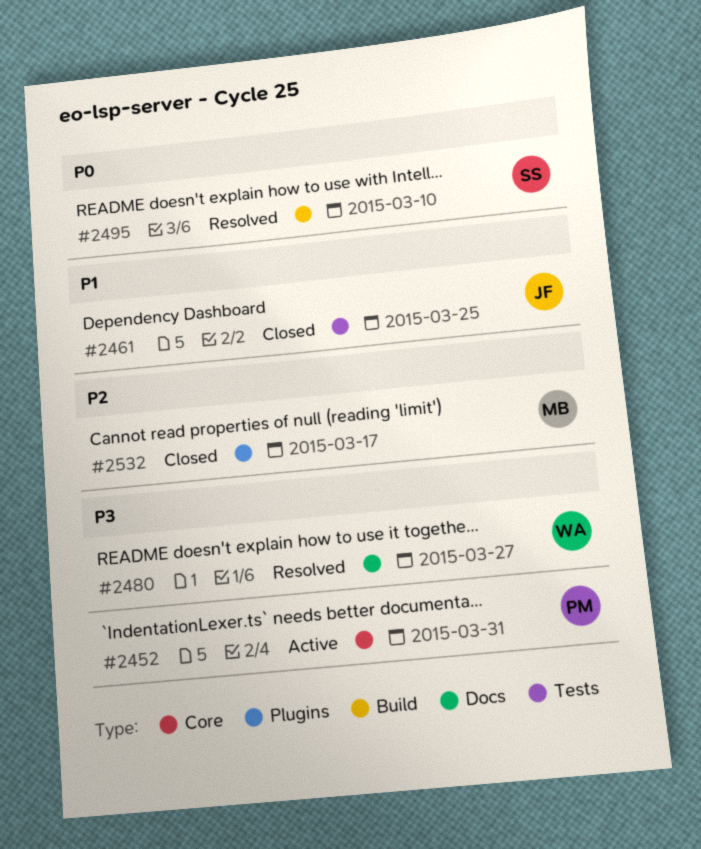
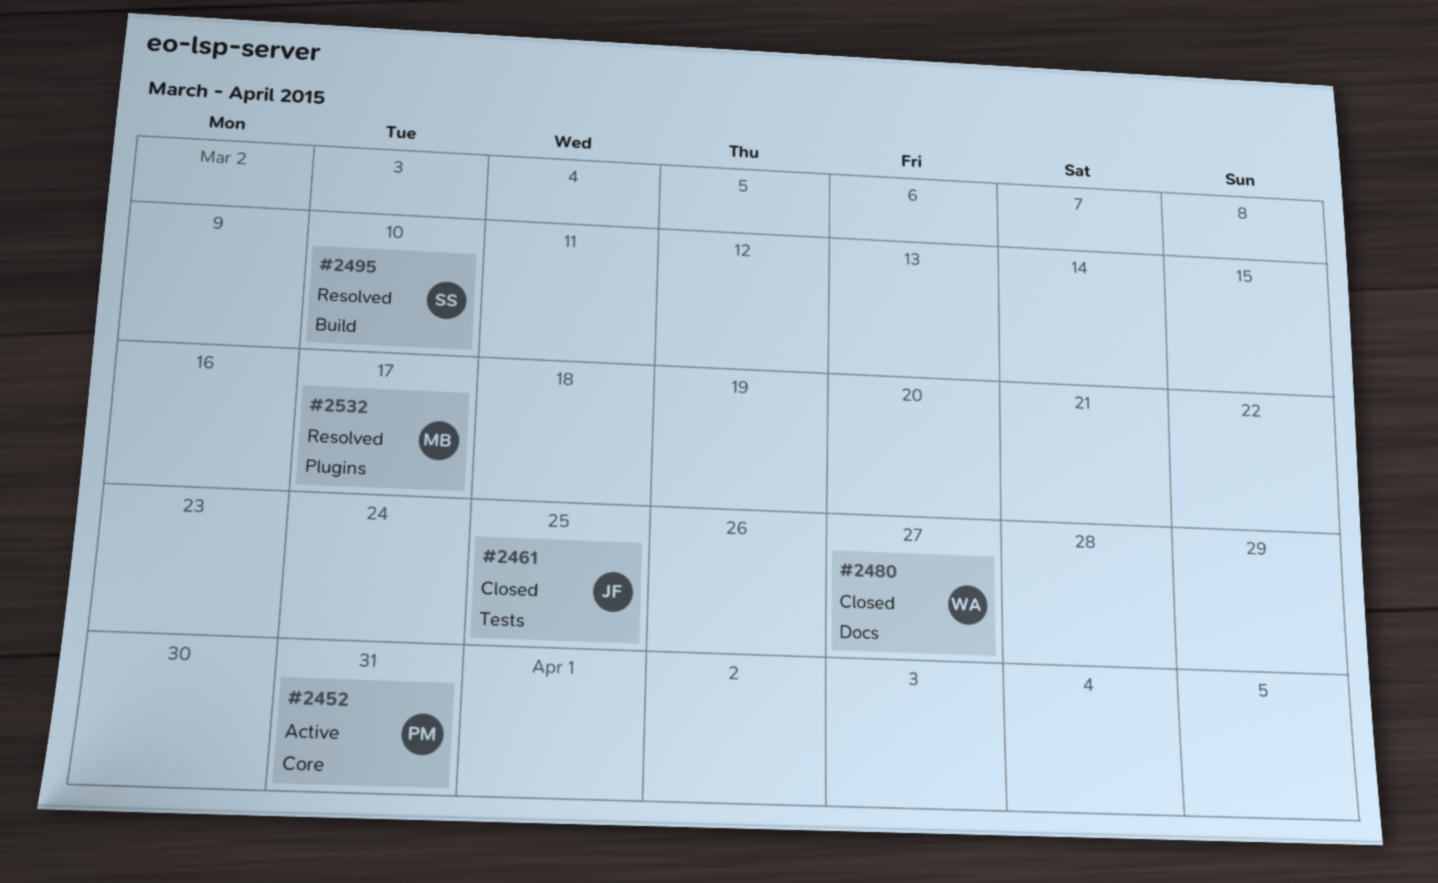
#2480, status: Resolved -> Closed
#2532, status: Closed -> Resolved

